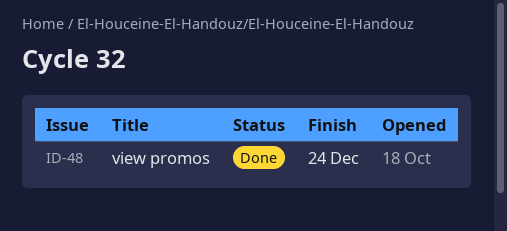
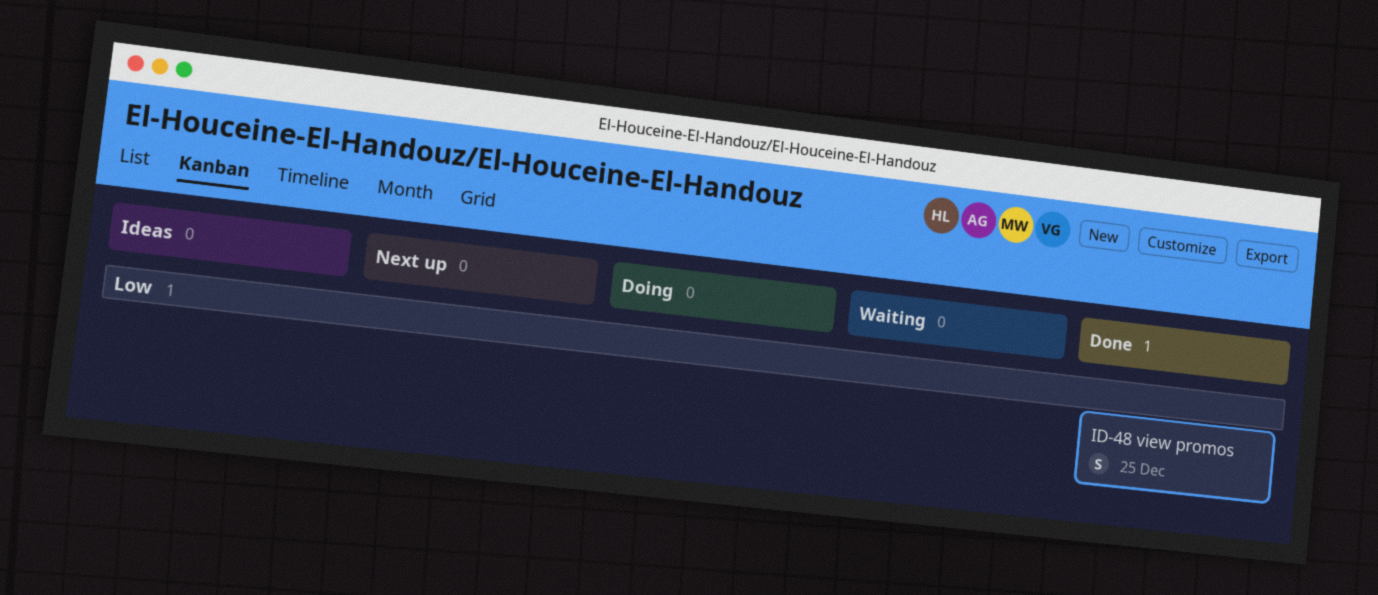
ID-48, due: Dec 24 -> Dec 25

